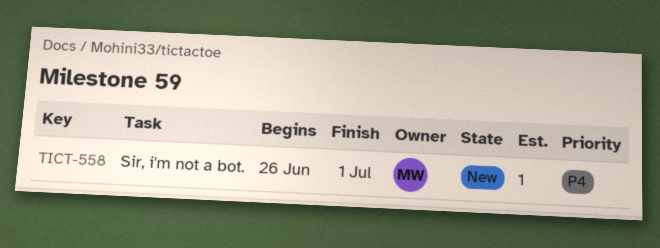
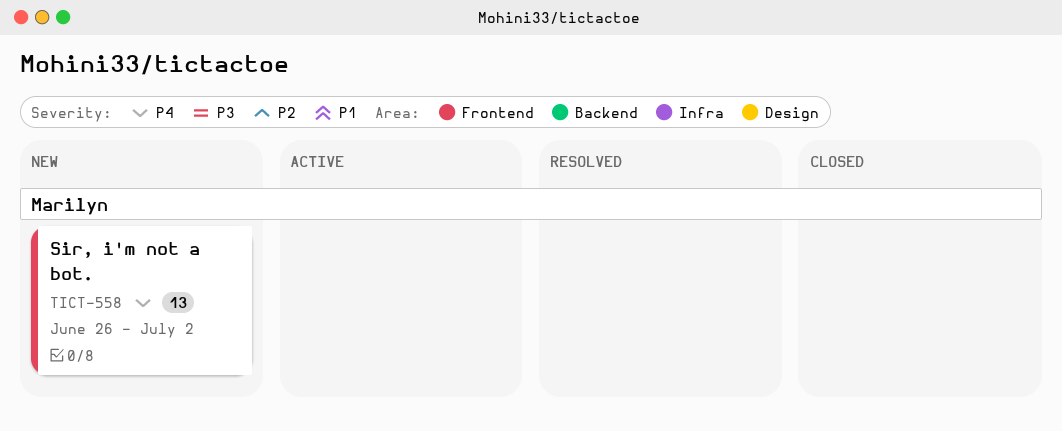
TICT-558, estimate: 1 -> 13
TICT-558, due: Jul 1 -> Jul 2

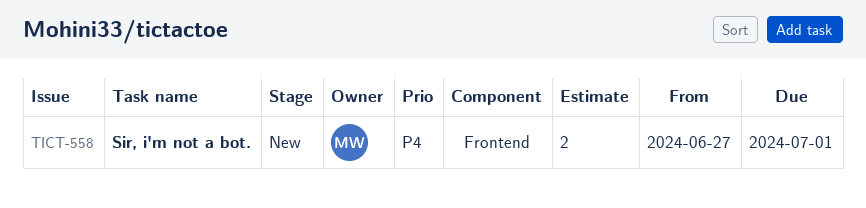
TICT-558, estimate: 13 -> 2
TICT-558, start: Jun 26 -> Jun 27
TICT-558, due: Jul 2 -> Jul 1

